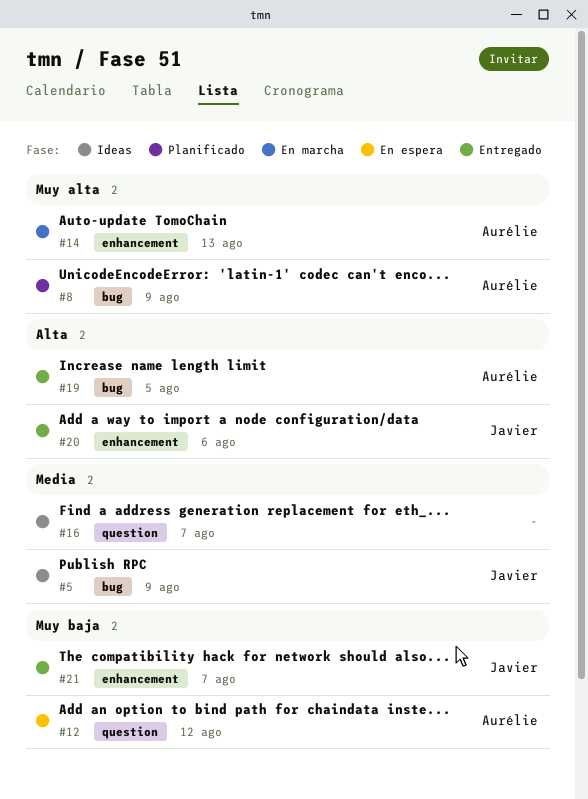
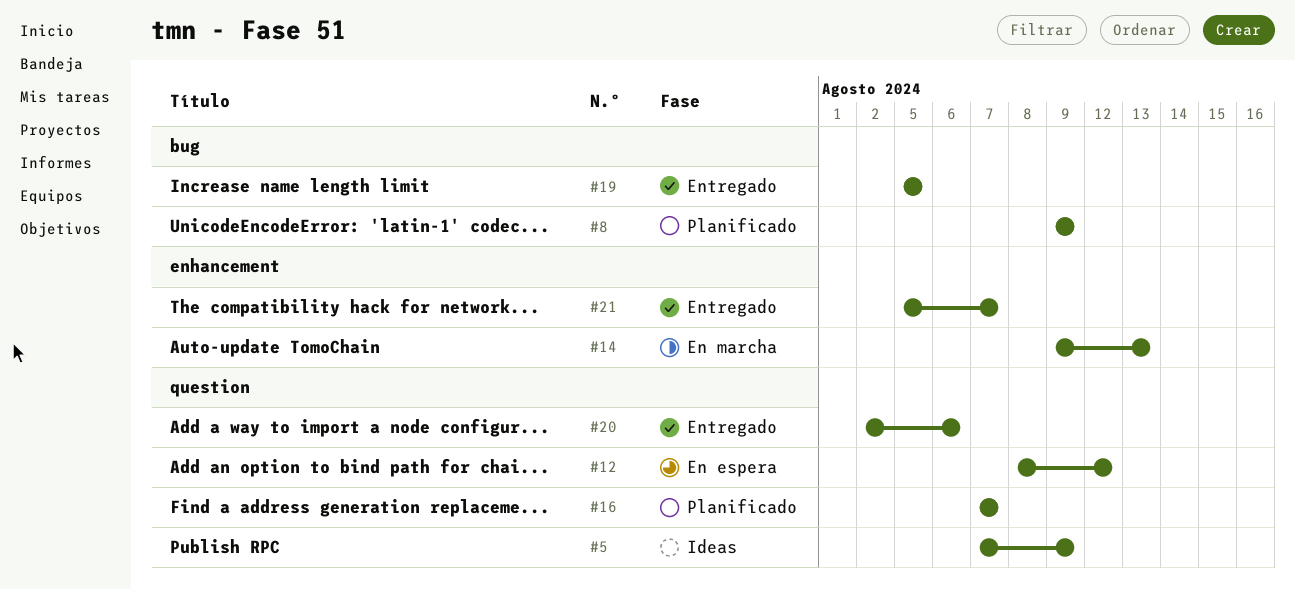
#5, label: bug -> question
#16, status: Ideas -> Planificado
#20, label: enhancement -> question

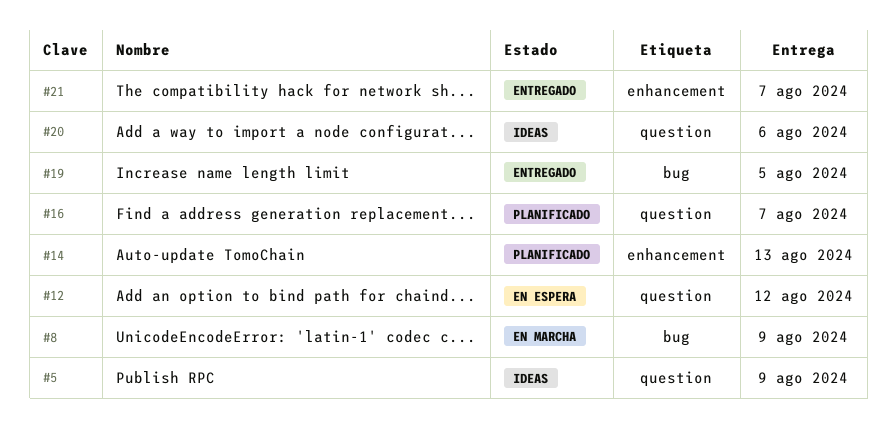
#8, status: Planificado -> En marcha
#14, status: En marcha -> Planificado
#20, status: Entregado -> Ideas

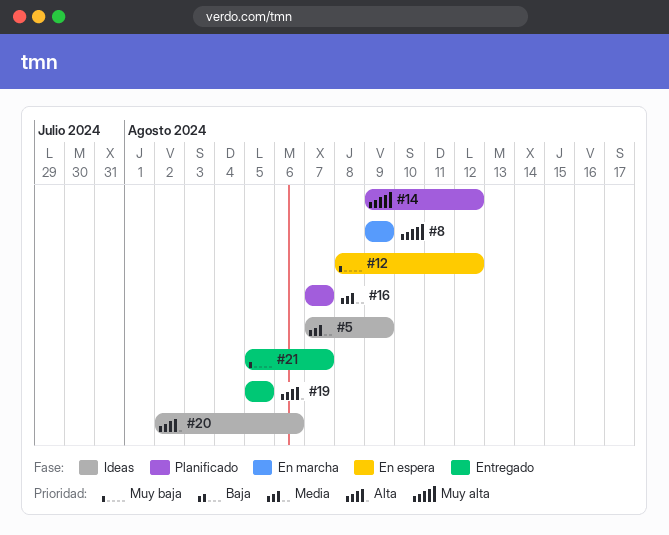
#14, due: Aug 13 -> Aug 12

